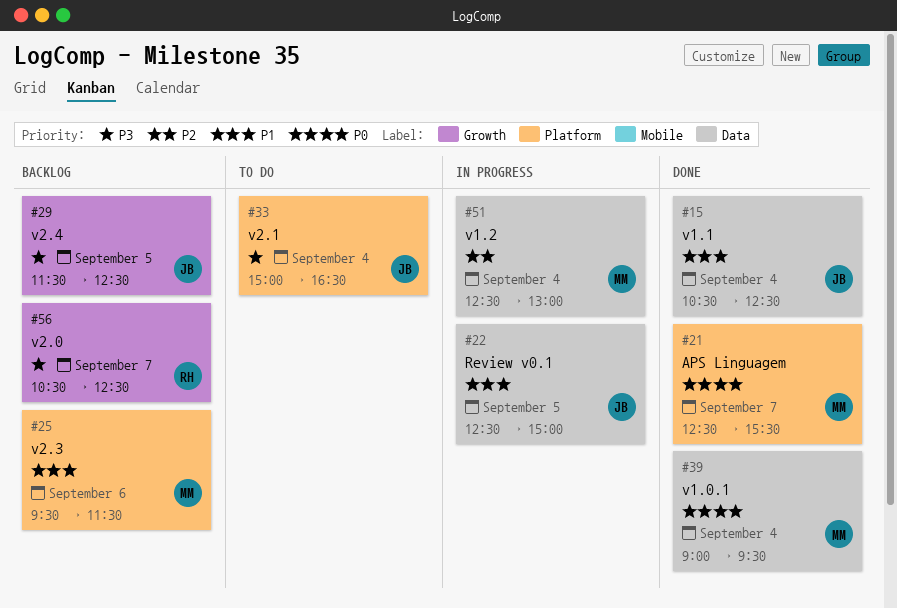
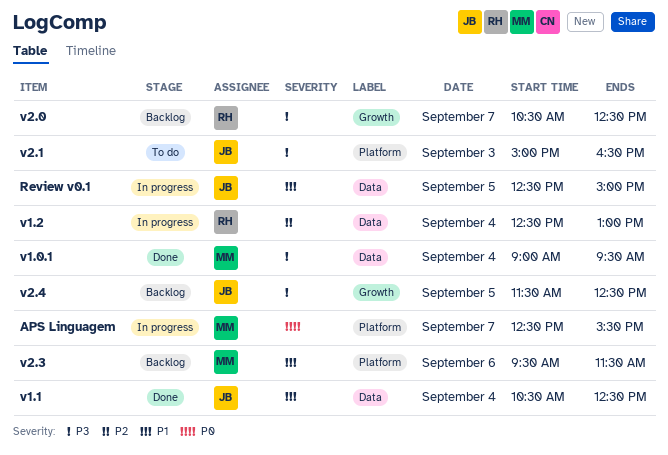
APS Linguagem, status: Done -> In progress
v1.0.1, priority: P0 -> P3
v1.2, owner: MM -> RH
v2.1, day: Sep 4 -> Sep 3

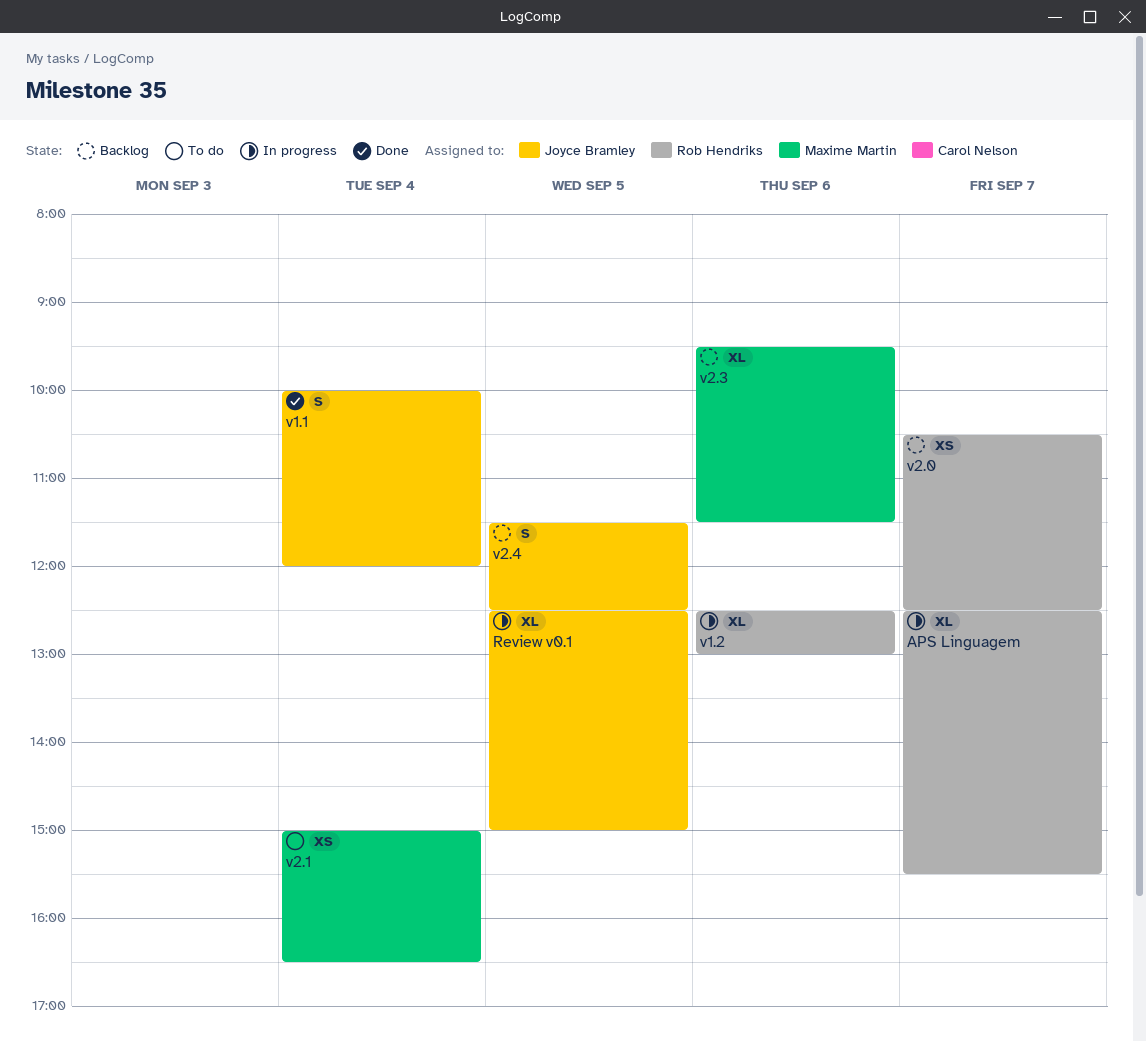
APS Linguagem, owner: Maxime Martin -> Rob Hendriks
v1.0.1: present -> none
v1.1, begins: 10:30 -> 10:00
v1.1, ends: 12:30 -> 12:00
v1.2, day: Sep 4 -> Sep 6
v2.1, owner: Joyce Bramley -> Maxime Martin
v2.1, day: Sep 3 -> Sep 4

